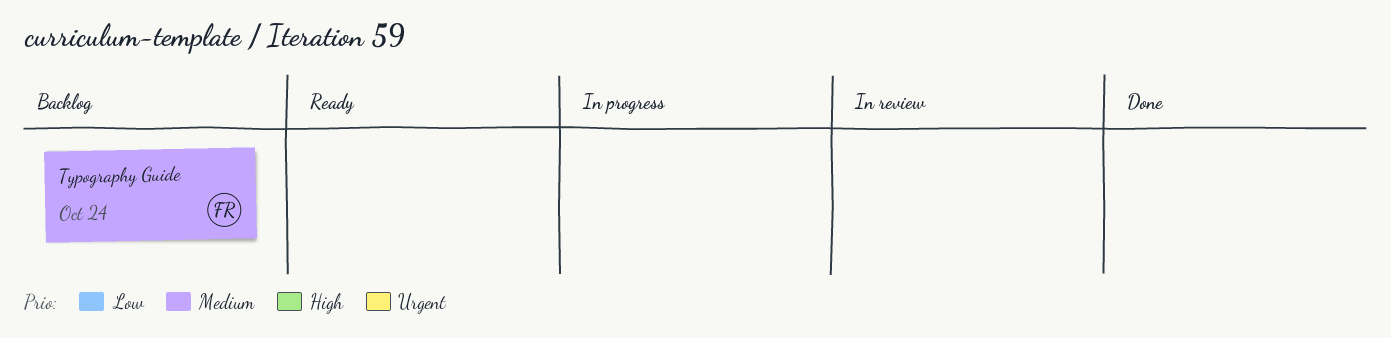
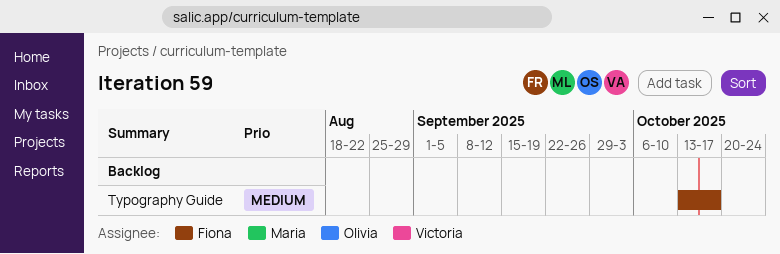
Typography Guide, due: Oct 24 -> Oct 17

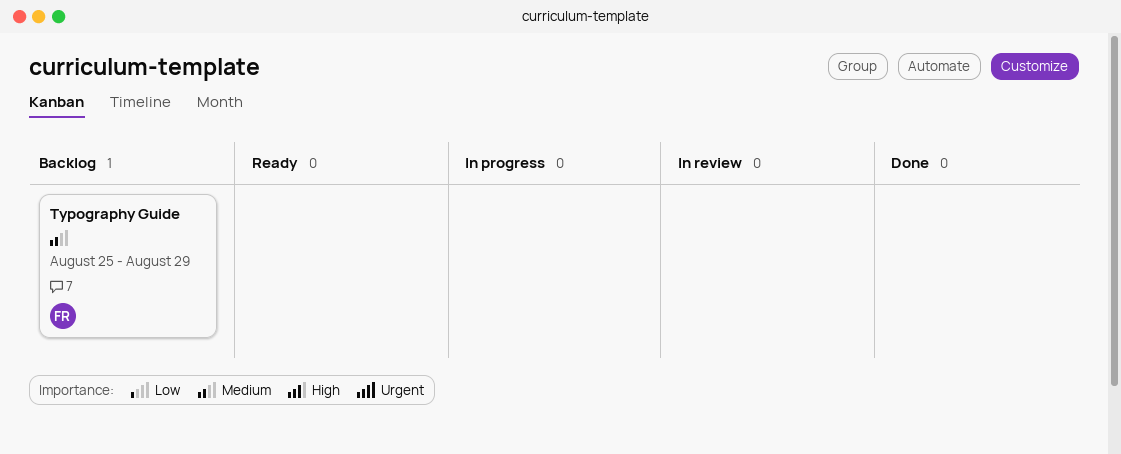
Typography Guide, start: Oct 13 -> Aug 25
Typography Guide, due: Oct 17 -> Aug 29

